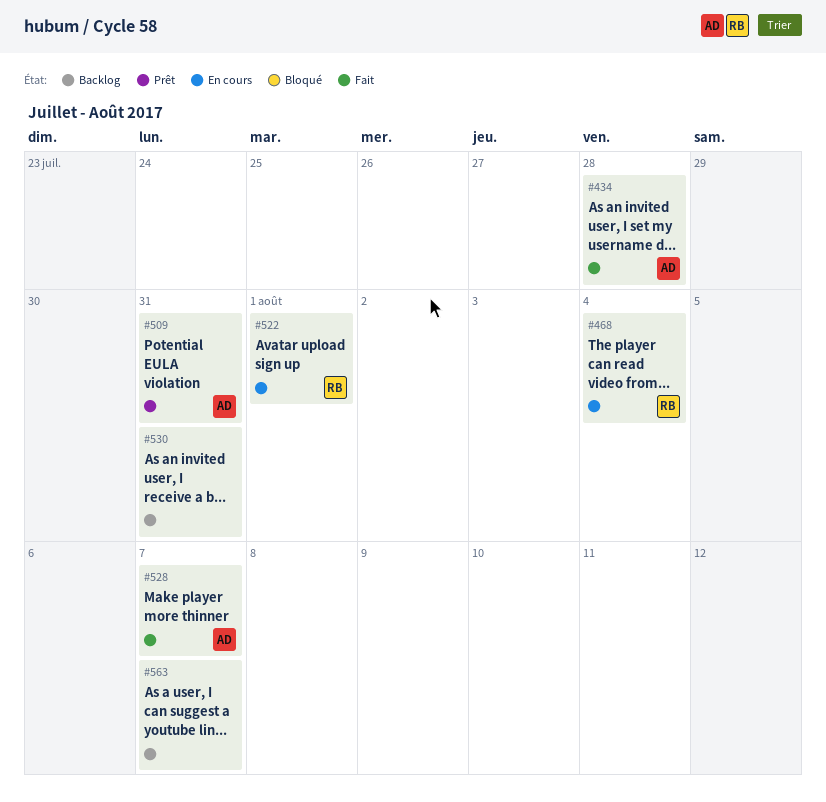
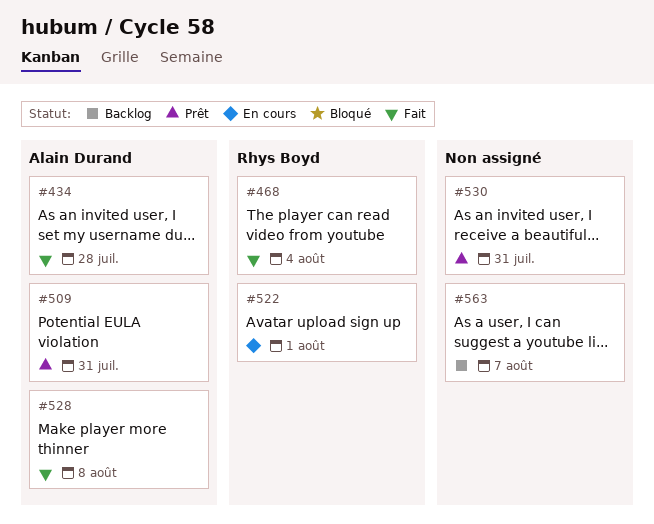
#468, status: En cours -> Fait
#528, due: Aug 7 -> Aug 8
#530, status: Backlog -> Prêt

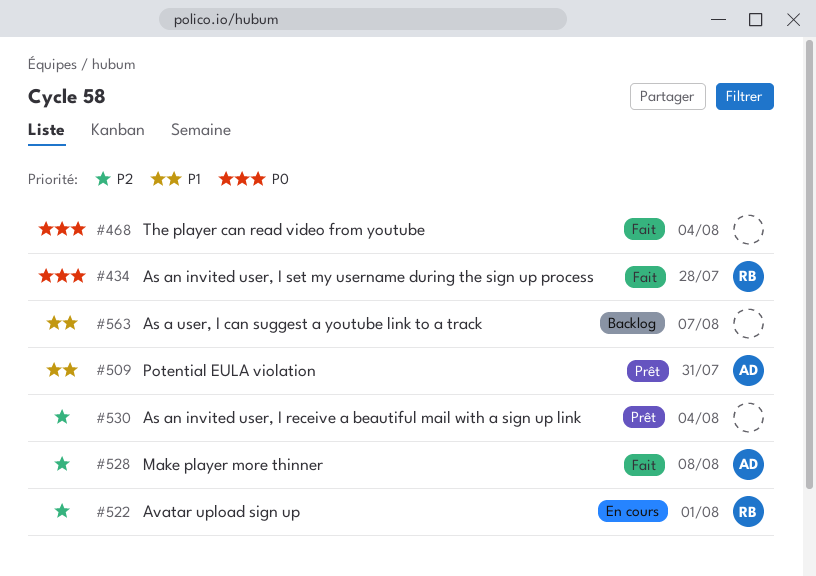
#434, owner: Alain Durand -> Rhys Boyd
#468, owner: Rhys Boyd -> none
#530, due: Jul 31 -> Aug 4

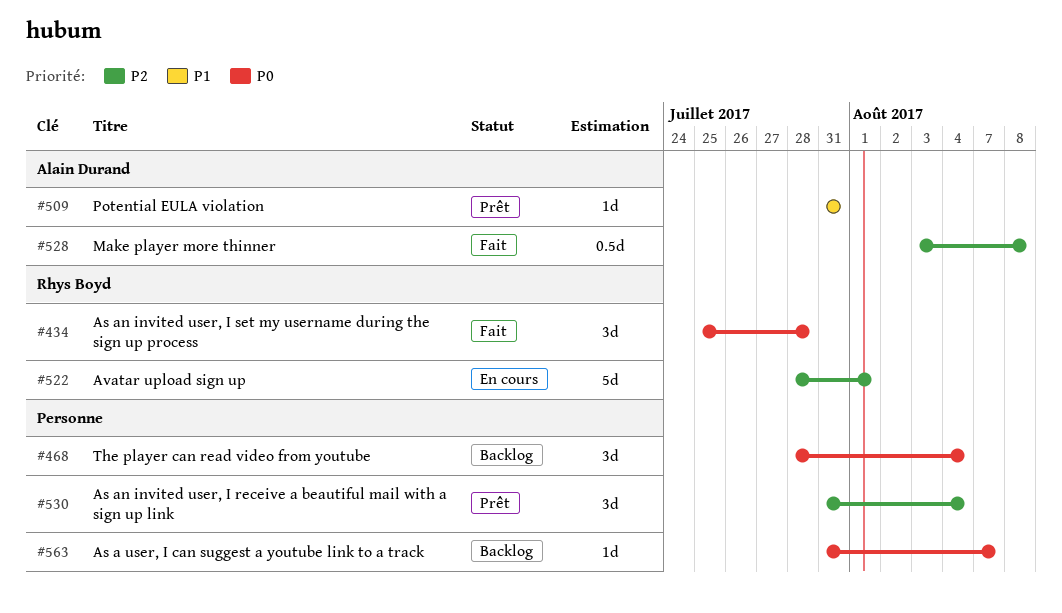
#468, status: Fait -> Backlog
#563, priority: P1 -> P0

